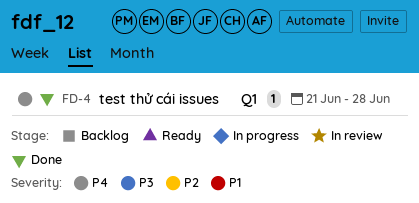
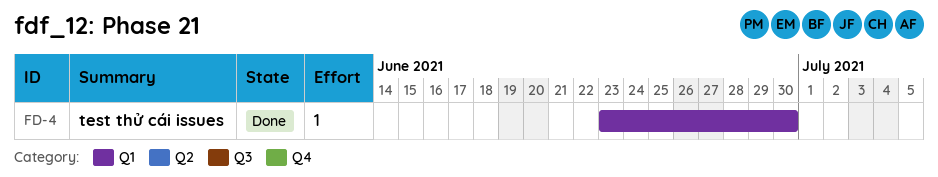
FD-4, start: Jun 21 -> Jun 23
FD-4, due: Jun 28 -> Jun 30

